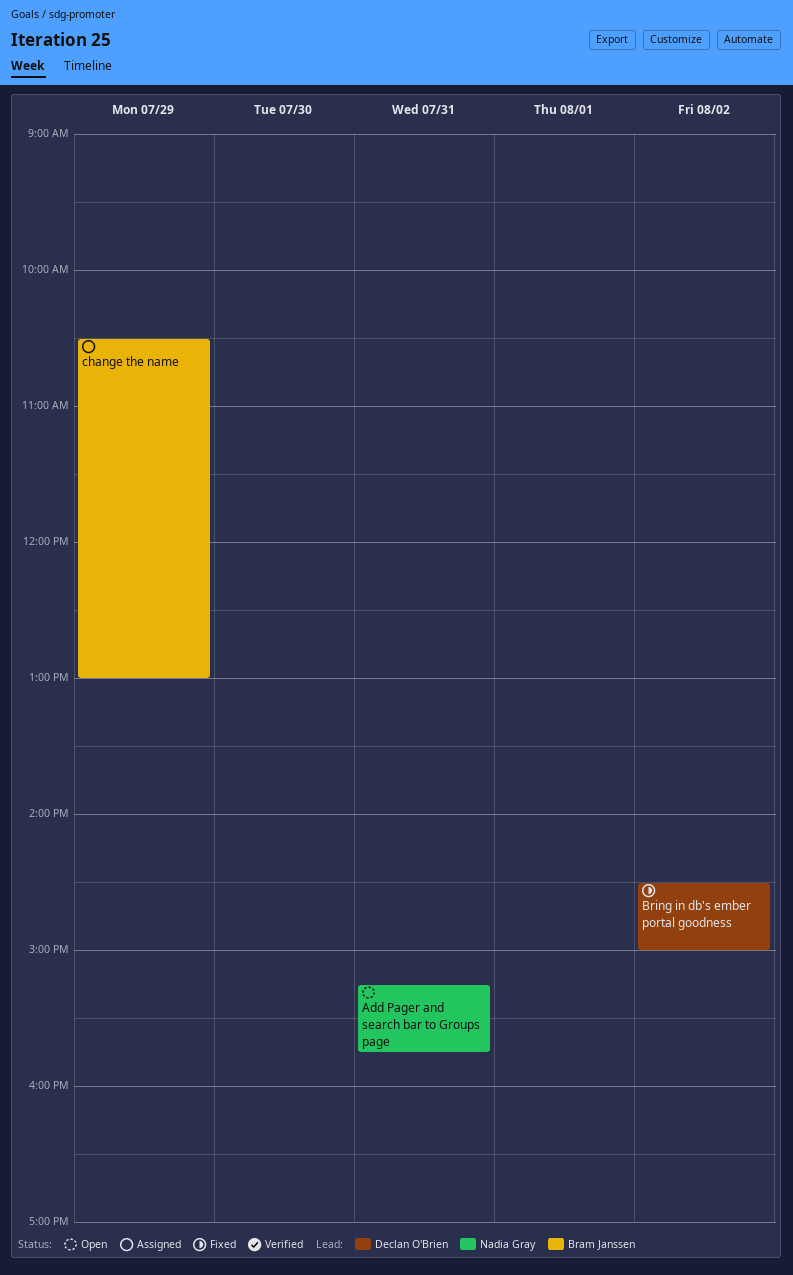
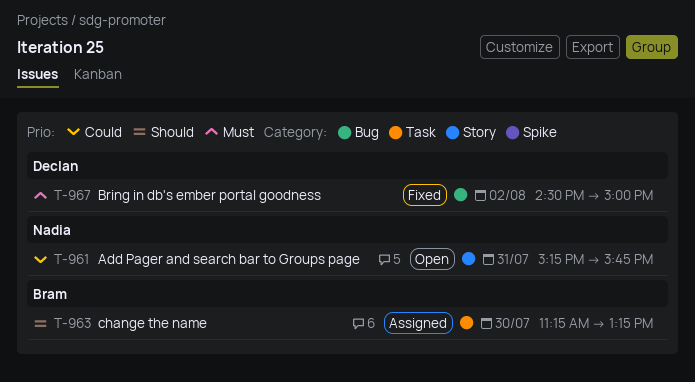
change the name, day: Jul 29 -> Jul 30
change the name, begins: 10:30 -> 11:15
change the name, ends: 13:00 -> 13:15

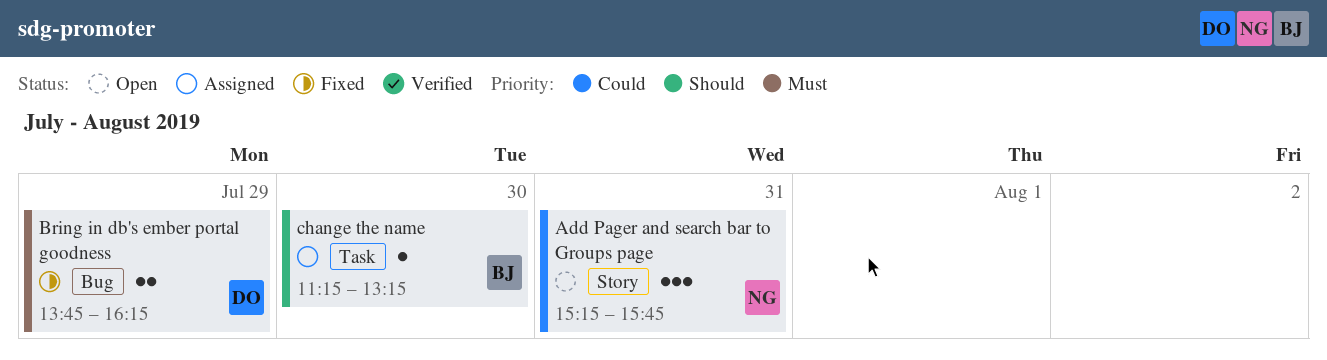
Bring in db's ember portal goodness, day: Aug 2 -> Jul 29
Bring in db's ember portal goodness, begins: 14:30 -> 13:45
Bring in db's ember portal goodness, ends: 15:00 -> 16:15

